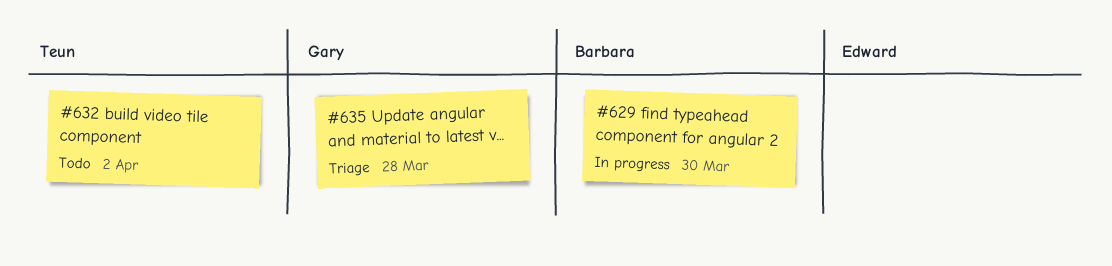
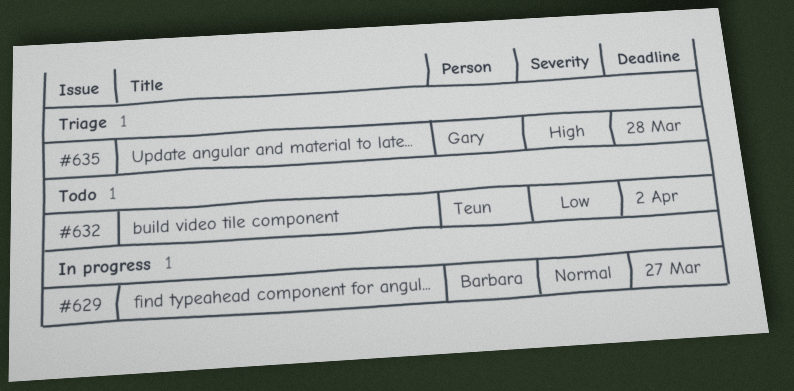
#629, due: Mar 30 -> Mar 27

